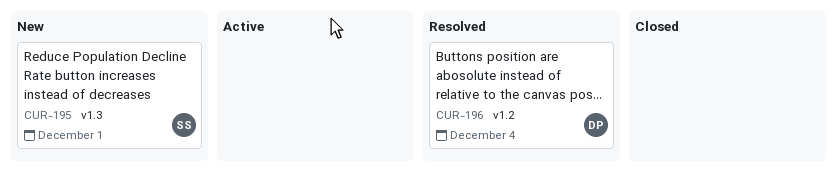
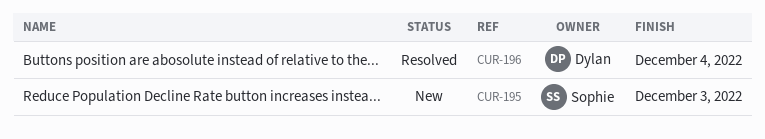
CUR-195, due: Dec 1 -> Dec 3

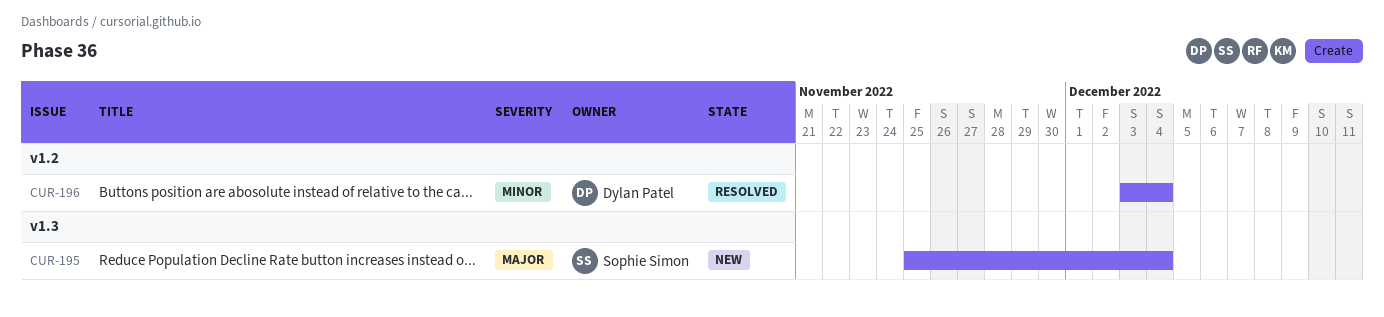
CUR-195, due: Dec 3 -> Dec 4

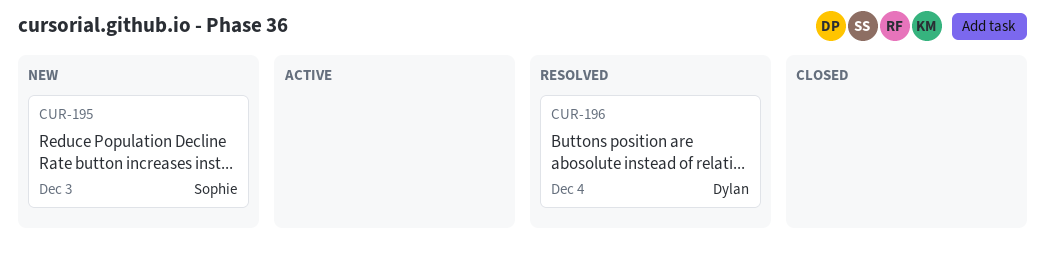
CUR-195, due: Dec 4 -> Dec 3

